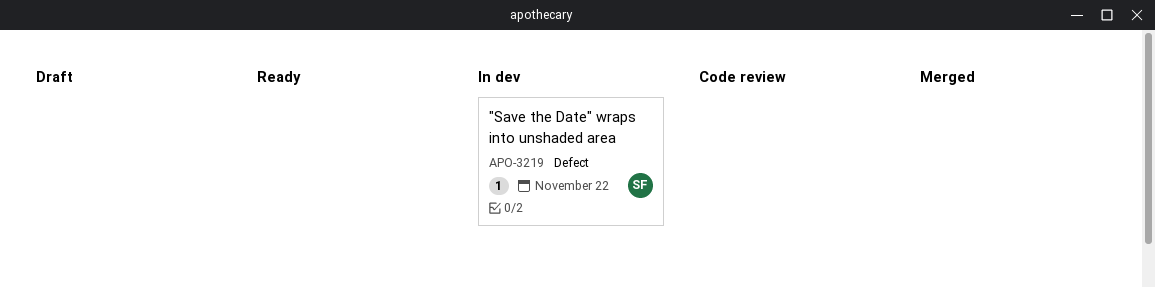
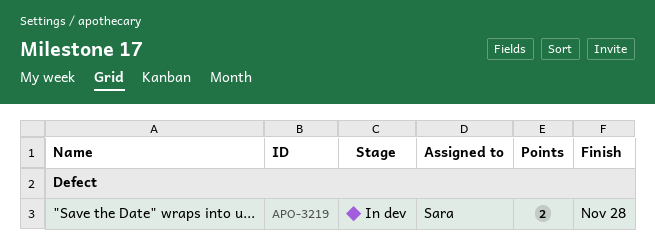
APO-3219, estimate: 1 -> 2
APO-3219, due: Nov 22 -> Nov 28

